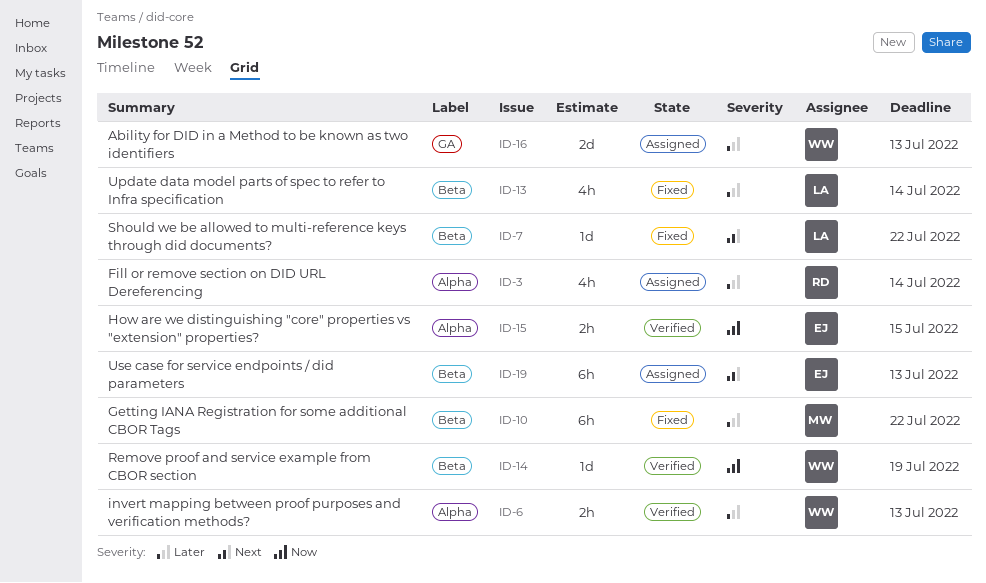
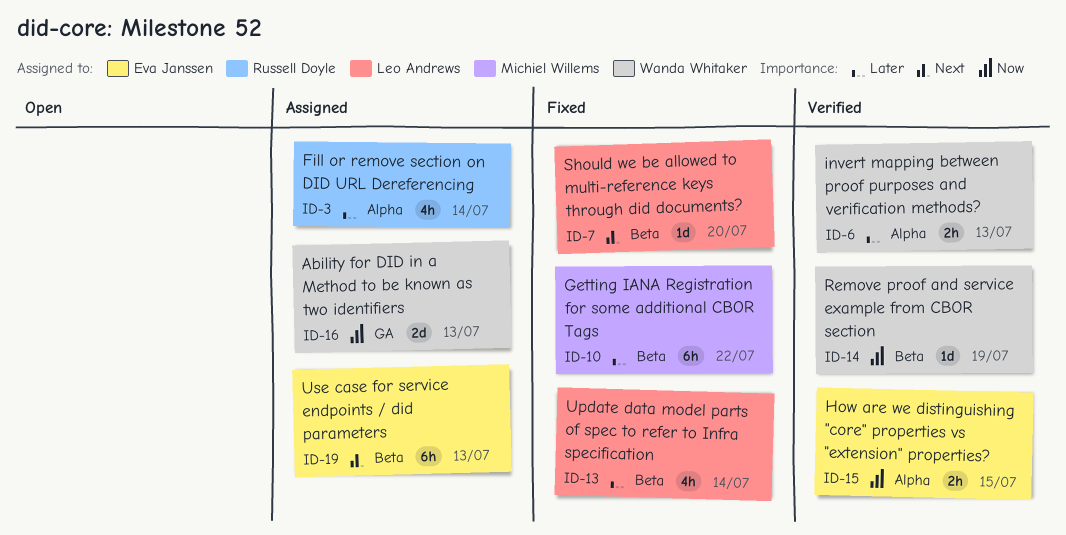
ID-7, due: Jul 22 -> Jul 20
ID-16, priority: Later -> Now

